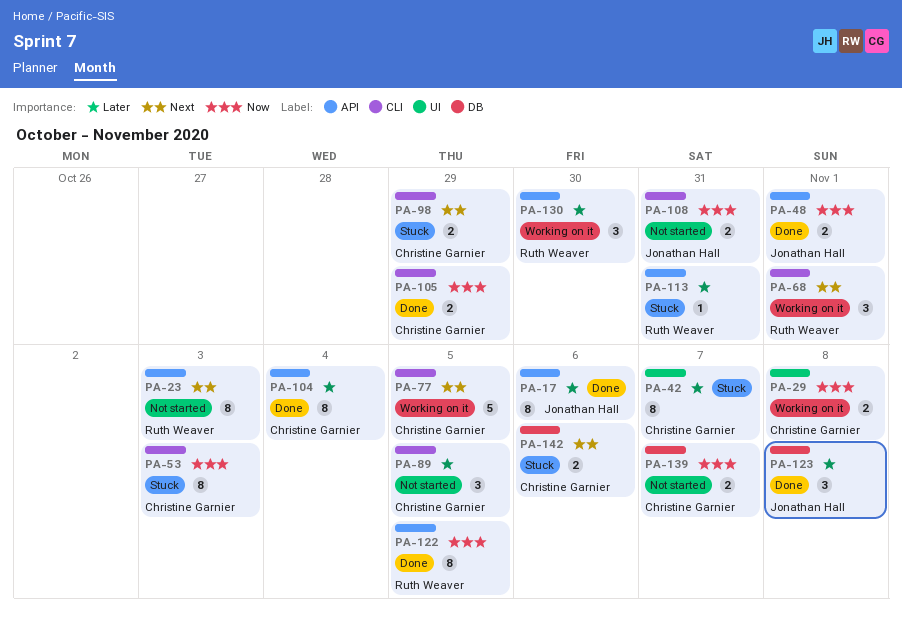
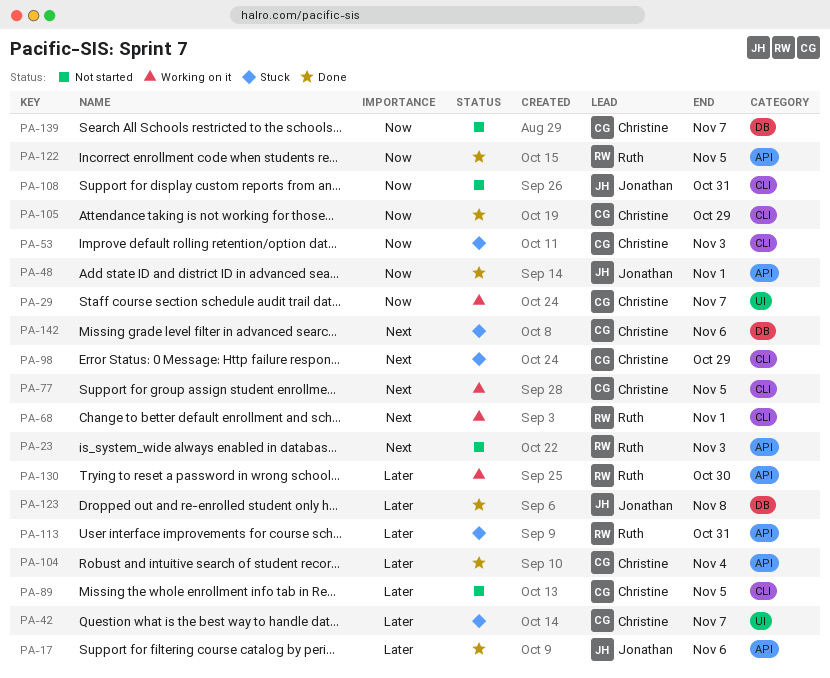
PA-29, due: Nov 8 -> Nov 7

